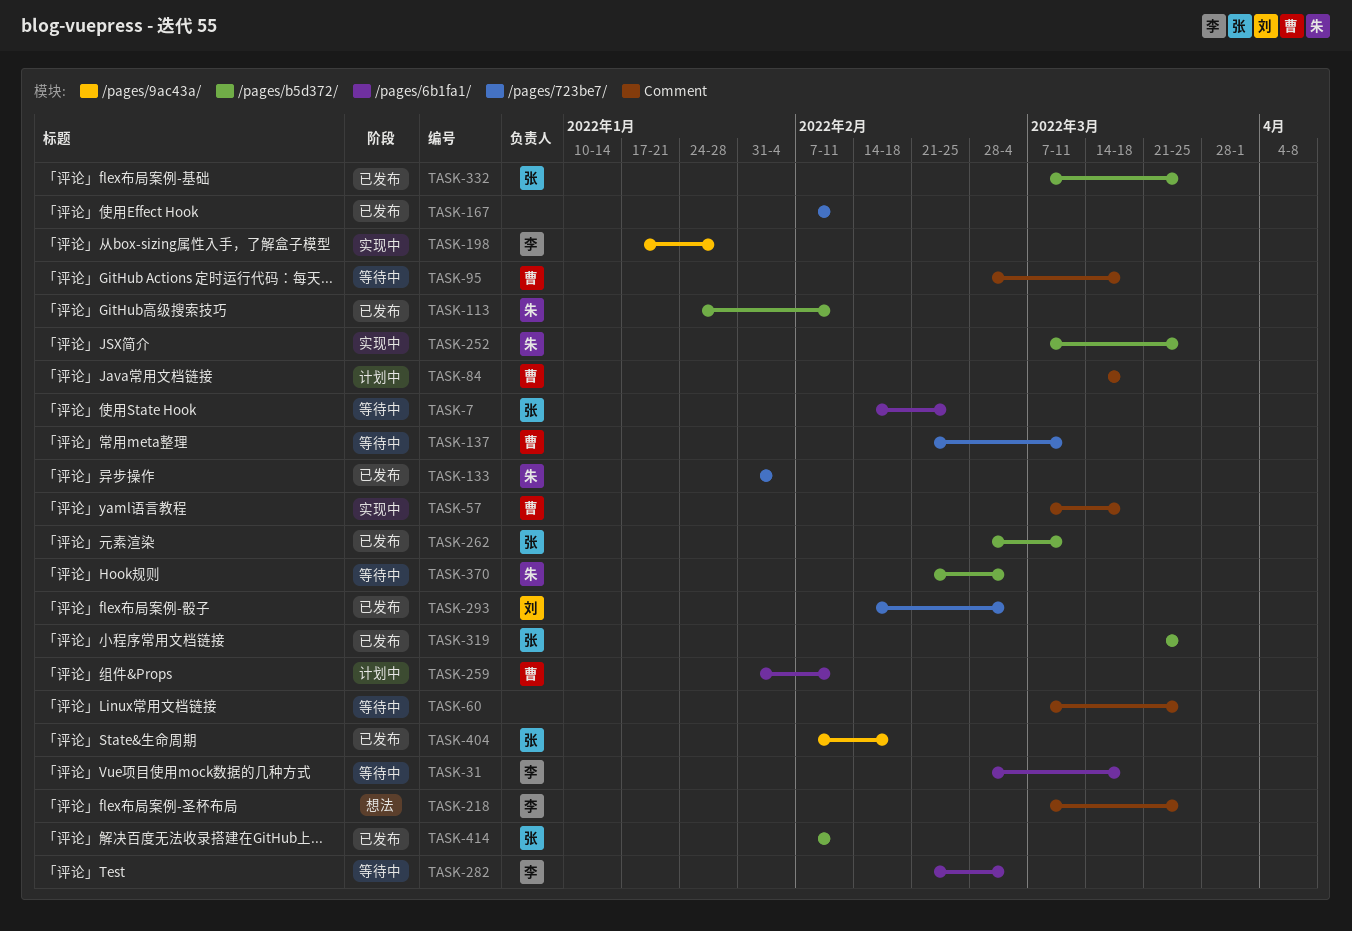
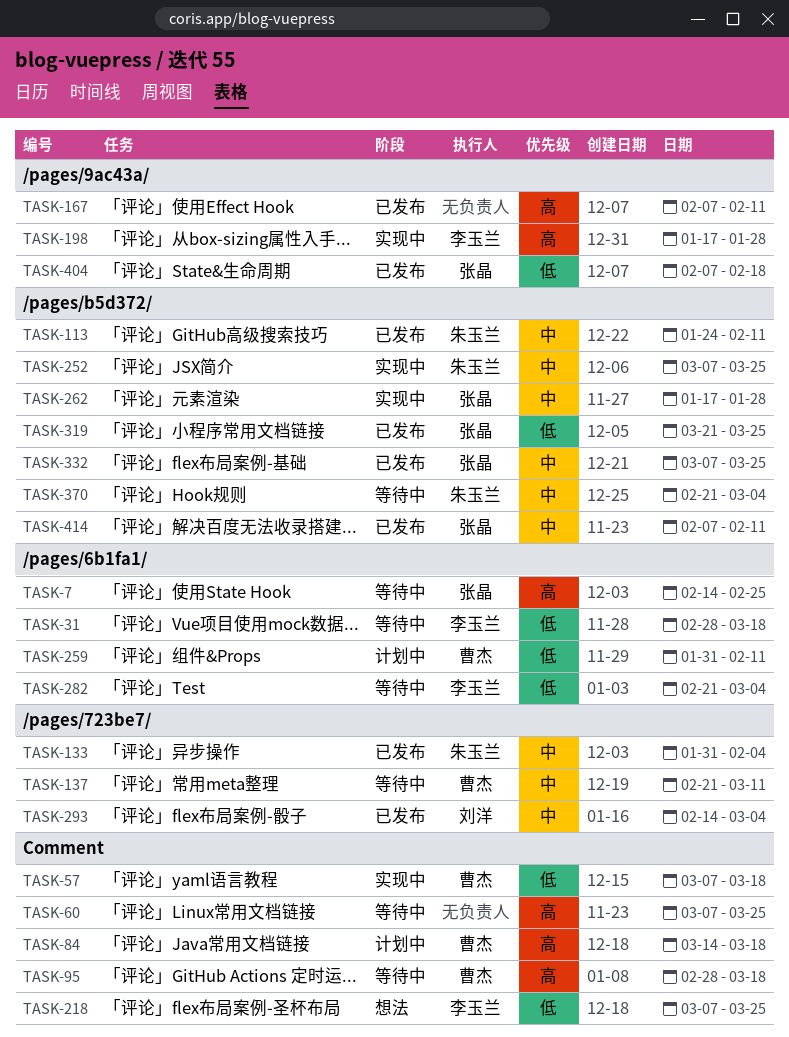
TASK-167, label: /pages/723be7/ -> /pages/9ac43a/
TASK-262, status: 已发布 -> 实现中
TASK-262, start: Feb 28 -> Jan 17
TASK-262, due: Mar 11 -> Jan 28

